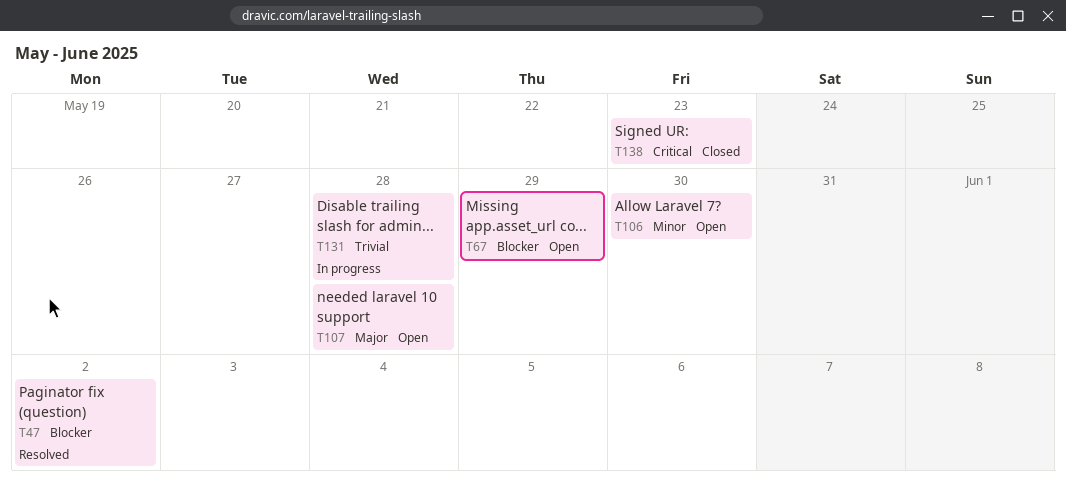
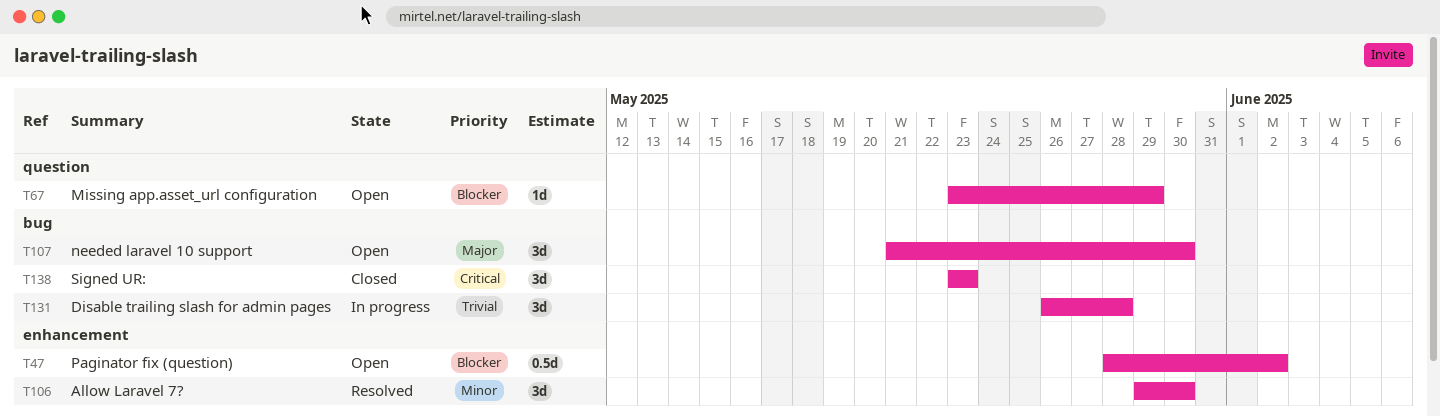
T47, status: Resolved -> Open
T106, status: Open -> Resolved
T107, due: May 28 -> May 30

